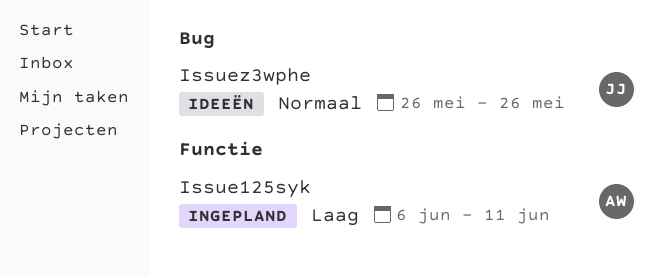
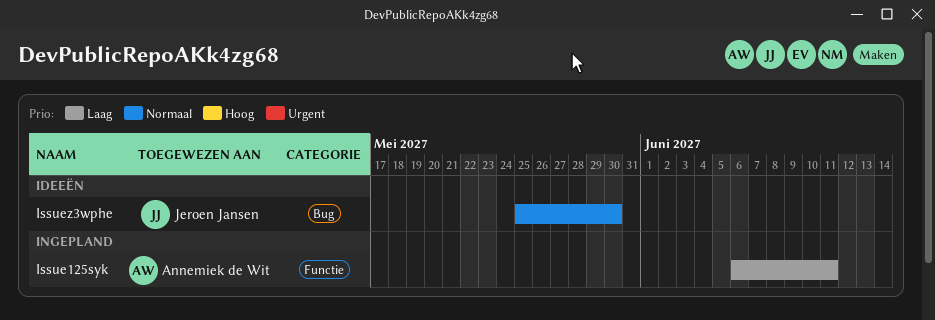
Issuez3wphe, start: May 26 -> May 25
Issuez3wphe, due: May 26 -> May 30

